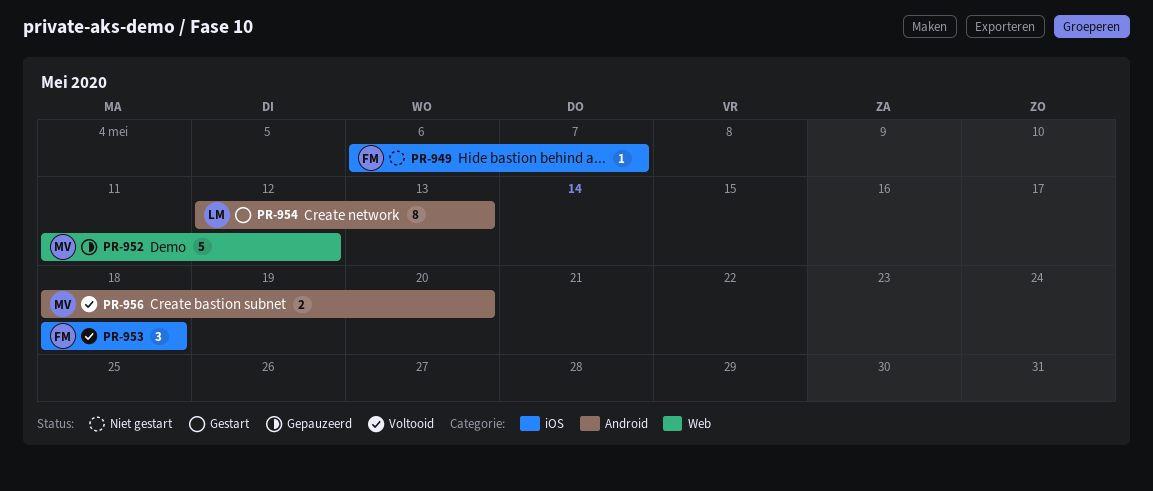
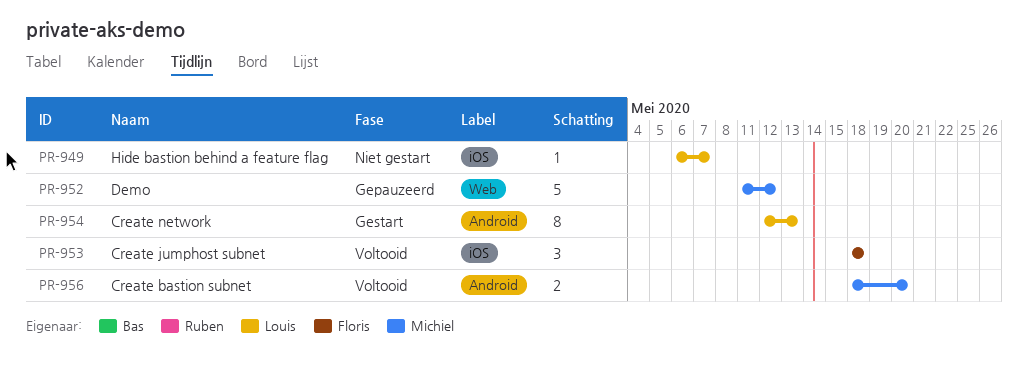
PR-949, owner: Floris -> Louis

